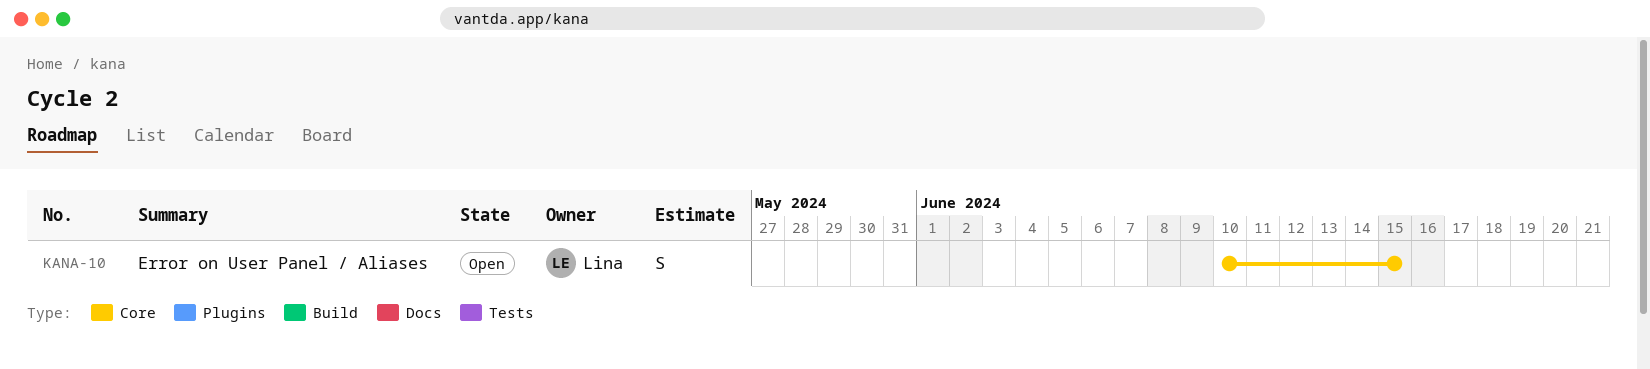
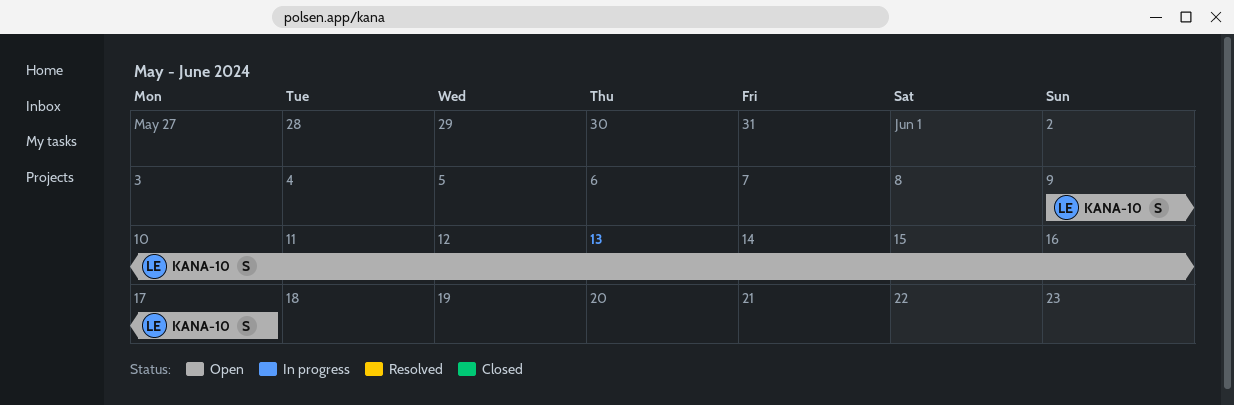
KANA-10, start: Jun 10 -> Jun 9
KANA-10, due: Jun 15 -> Jun 17

